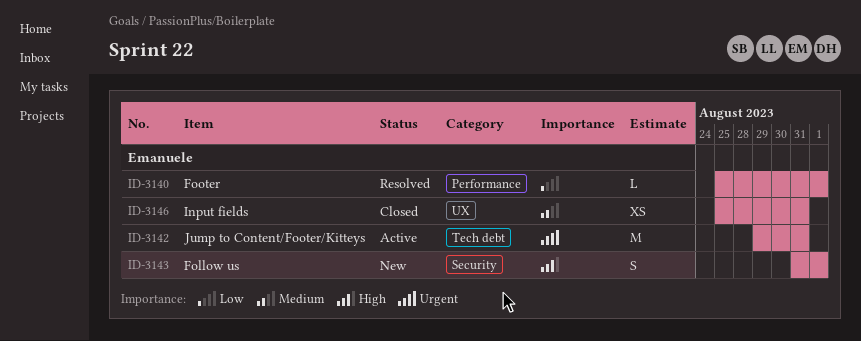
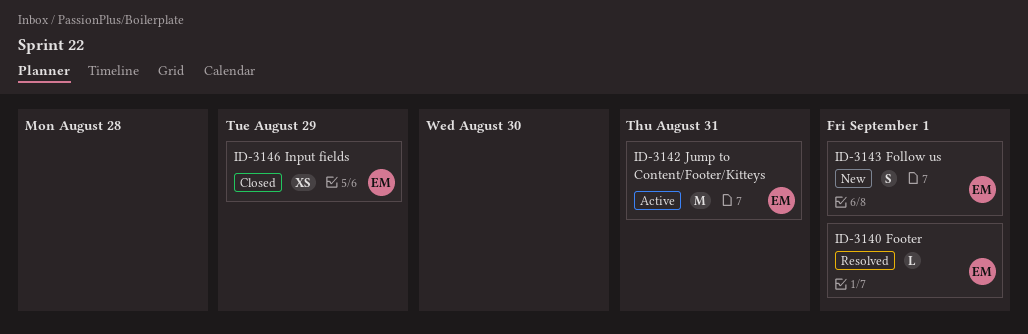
ID-3146, due: Aug 31 -> Aug 29

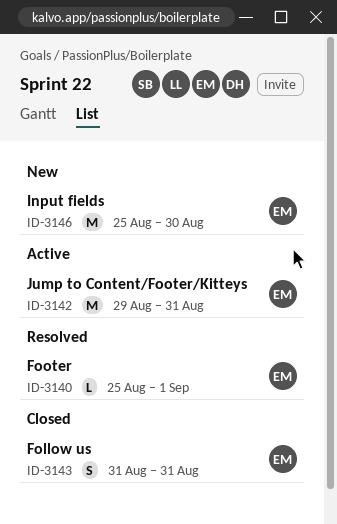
ID-3143, status: New -> Closed
ID-3143, due: Sep 1 -> Aug 31
ID-3146, status: Closed -> New
ID-3146, estimate: XS -> M
ID-3146, due: Aug 29 -> Aug 30

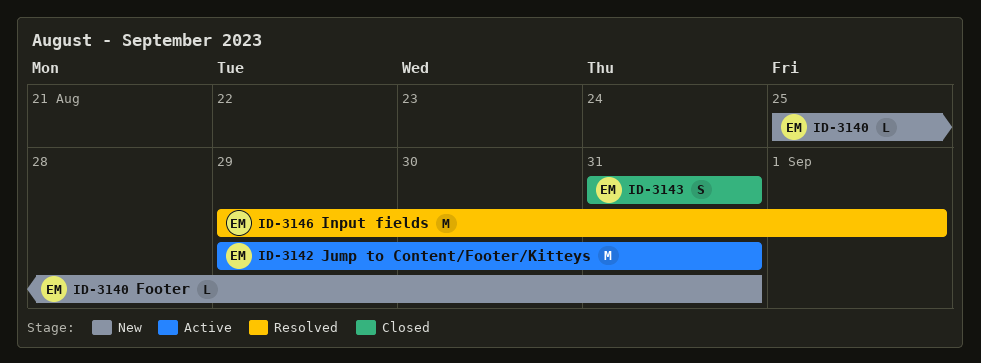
ID-3140, status: Resolved -> New
ID-3140, due: Sep 1 -> Aug 31
ID-3146, status: New -> Resolved
ID-3146, start: Aug 25 -> Aug 29
ID-3146, due: Aug 30 -> Sep 1

